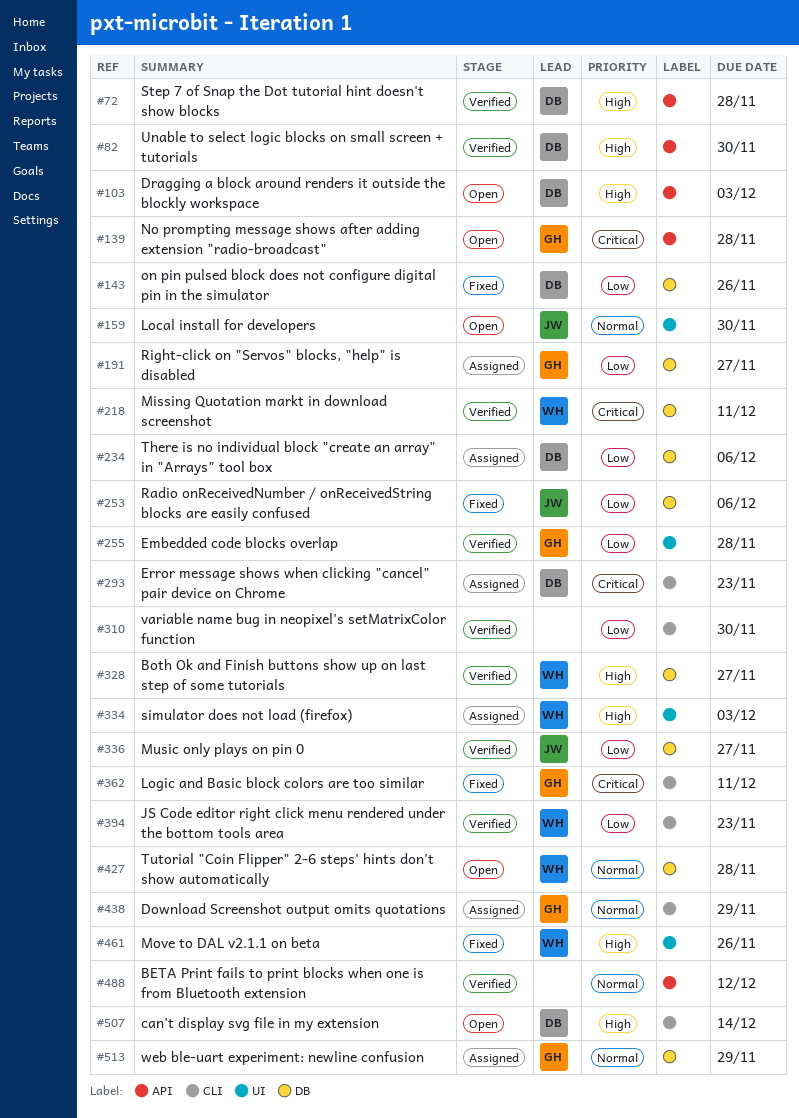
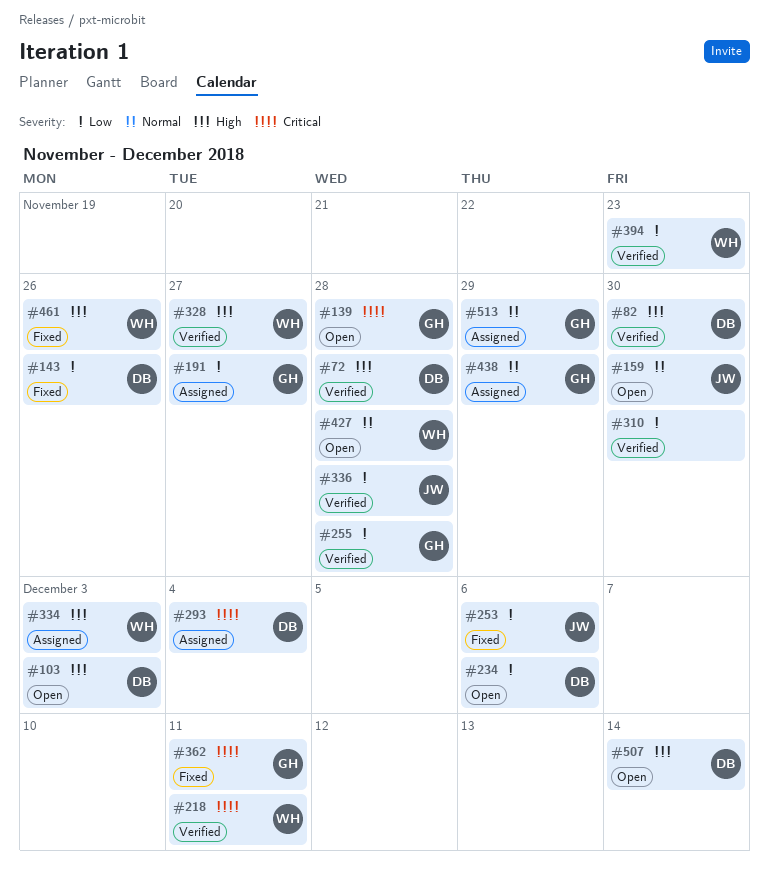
#234, status: Assigned -> Open
#293, due: Nov 23 -> Dec 4
#336, due: Nov 27 -> Nov 28
#488: present -> none

